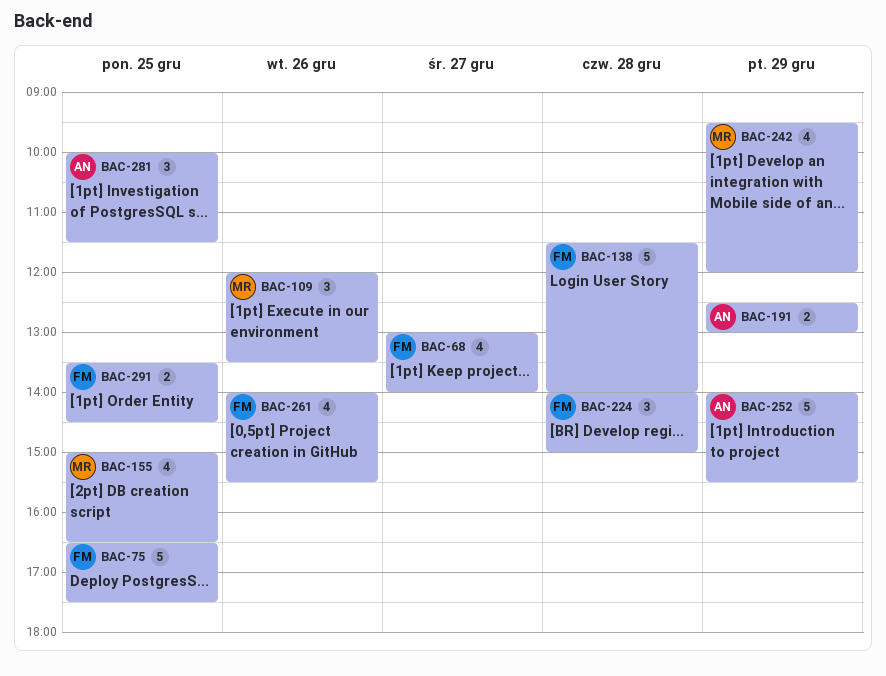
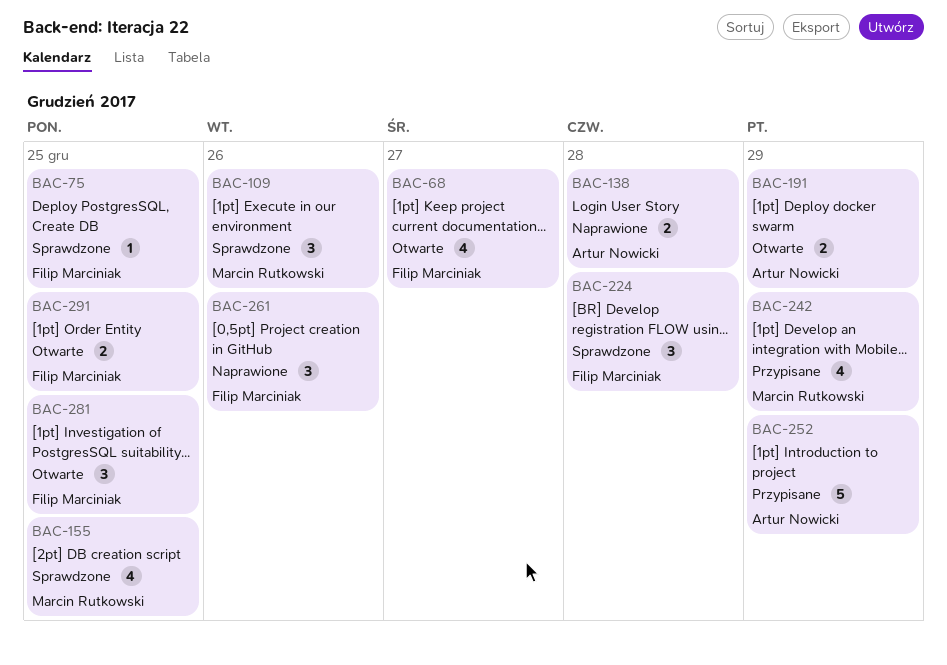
BAC-75, estimate: 5 -> 1
BAC-138, owner: Filip Marciniak -> Artur Nowicki
BAC-138, estimate: 5 -> 2
BAC-261, estimate: 4 -> 3
BAC-281, owner: Artur Nowicki -> Filip Marciniak

